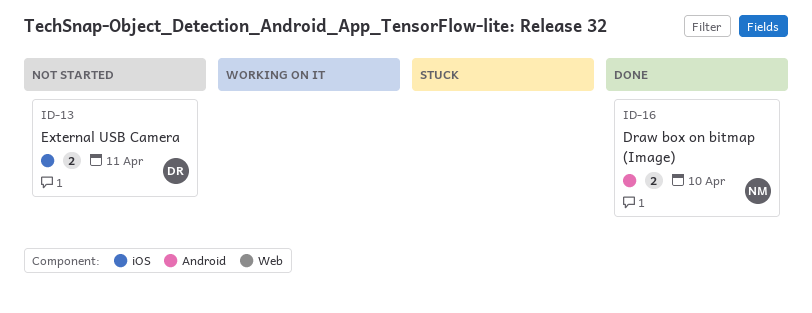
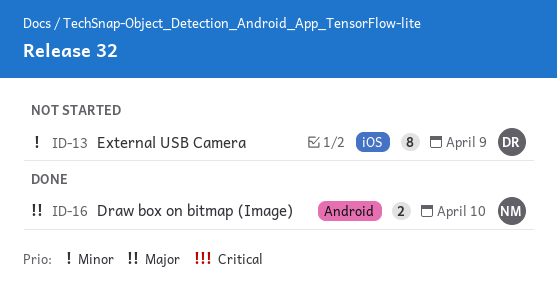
ID-13, estimate: 2 -> 8
ID-13, due: Apr 11 -> Apr 9

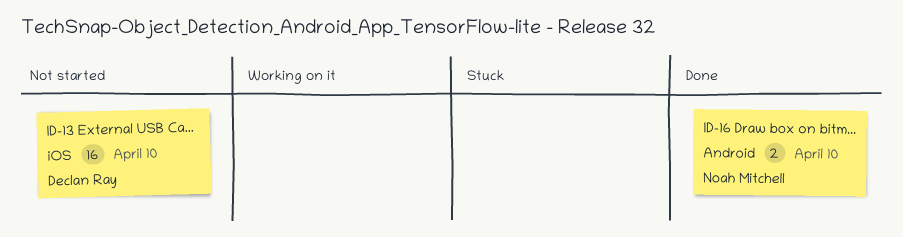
ID-13, estimate: 8 -> 16
ID-13, due: Apr 9 -> Apr 10

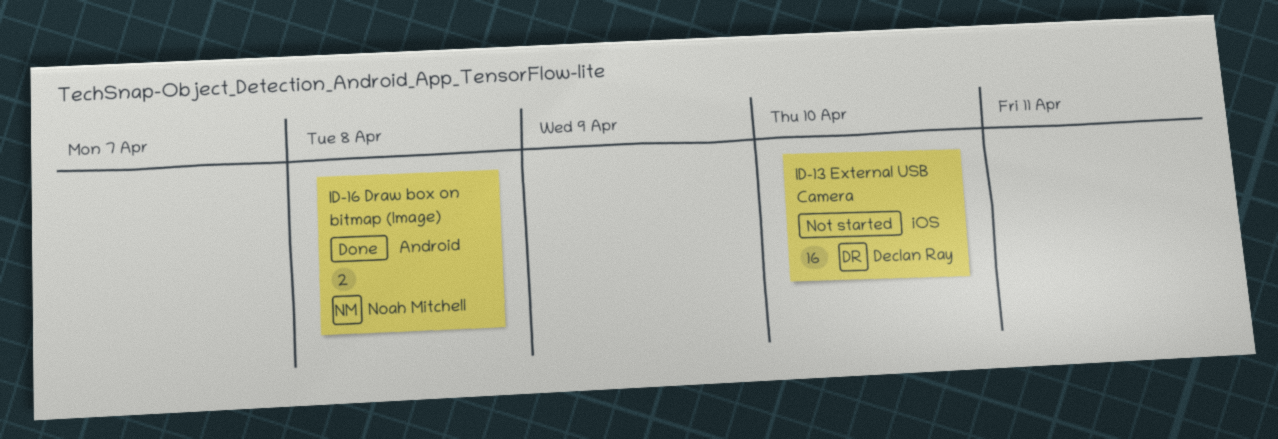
ID-16, due: Apr 10 -> Apr 8

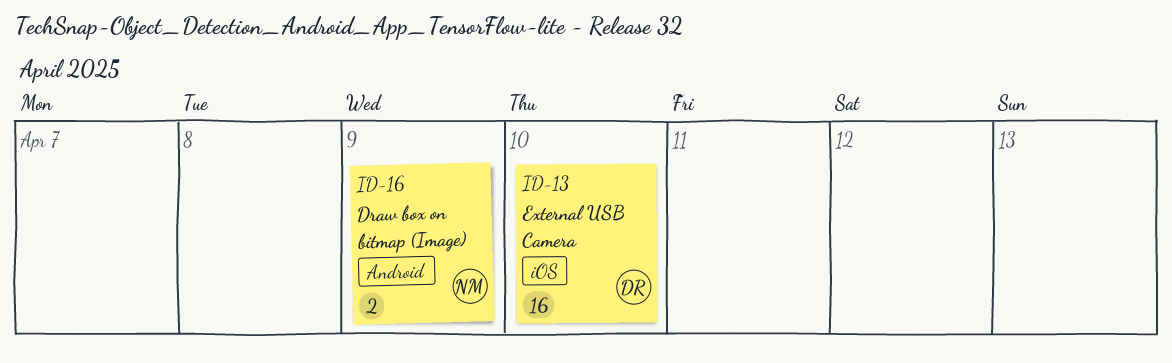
ID-16, due: Apr 8 -> Apr 9

